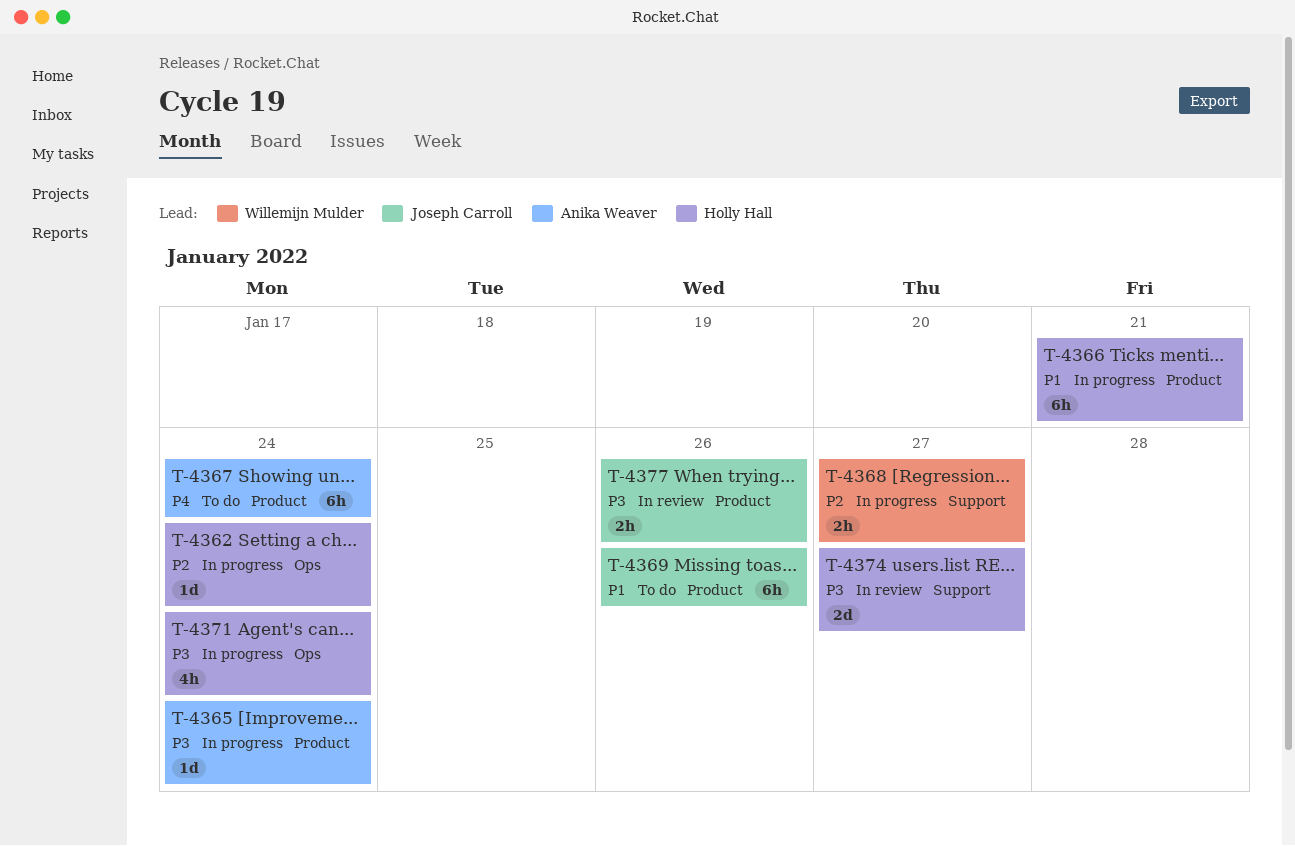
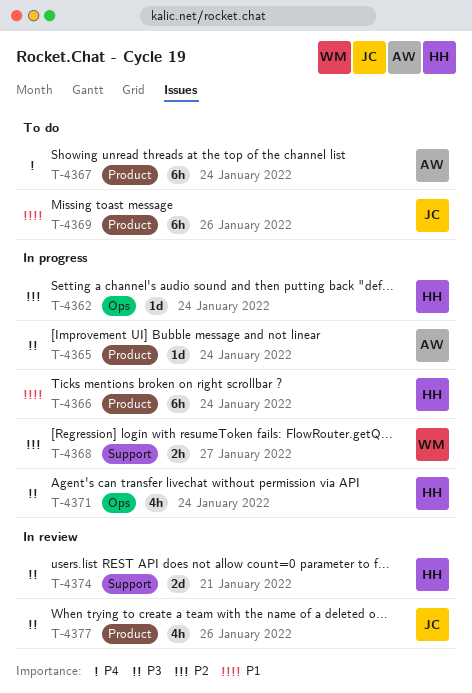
T-4366, due: Jan 21 -> Jan 24
T-4374, due: Jan 27 -> Jan 21
T-4377, estimate: 2h -> 4h

